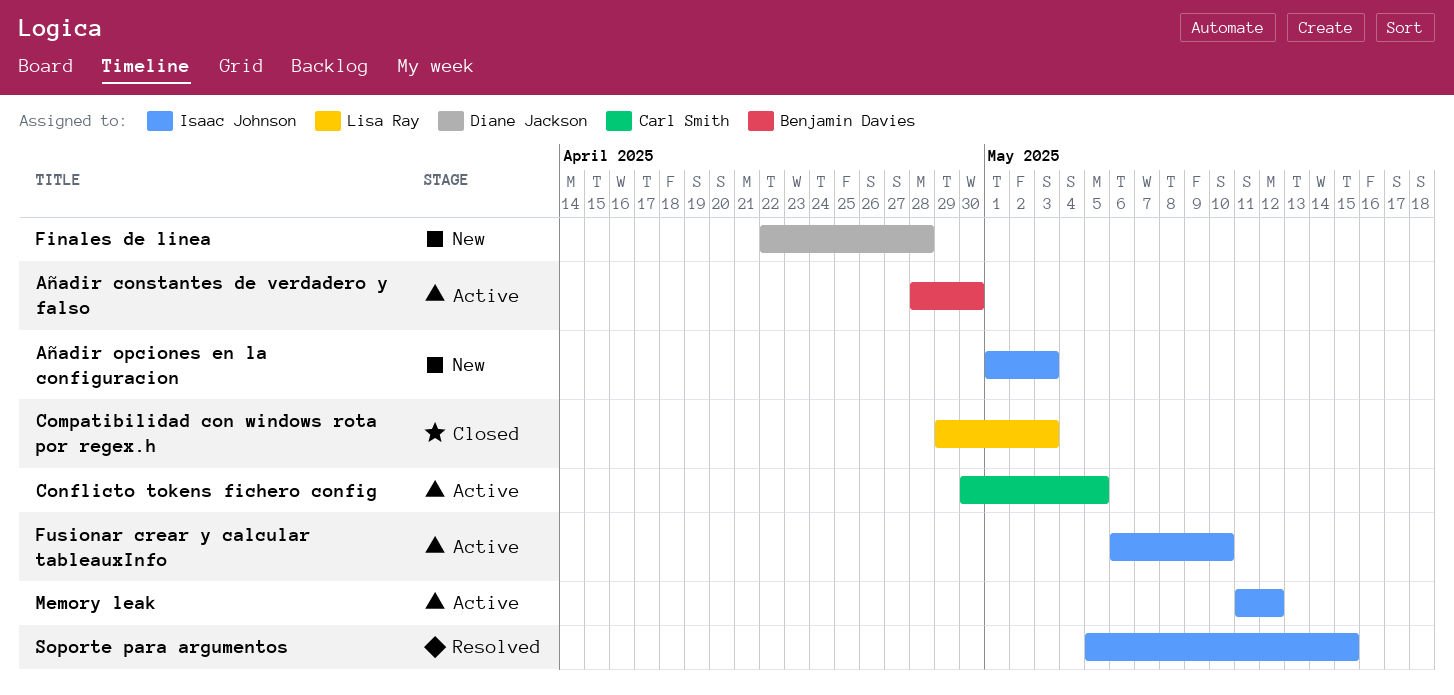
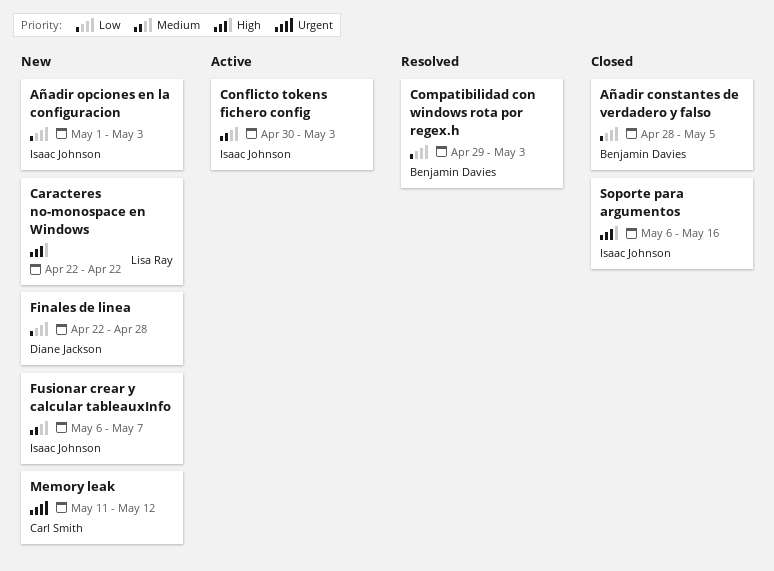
Añadir constantes de verdadero y falso, status: Active -> Closed
Añadir constantes de verdadero y falso, due: Apr 30 -> May 5
Caracteres no-monospace en Windows: none -> present
Compatibilidad con windows rota por regex.h, status: Closed -> Resolved
Compatibilidad con windows rota por regex.h, owner: Lisa Ray -> Benjamin Davies
Conflicto tokens fichero config, owner: Carl Smith -> Isaac Johnson
Conflicto tokens fichero config, due: May 5 -> May 3
Fusionar crear y calcular tableauxInfo, status: Active -> New
Fusionar crear y calcular tableauxInfo, due: May 10 -> May 7
Memory leak, status: Active -> New
Memory leak, owner: Isaac Johnson -> Carl Smith
Soporte para argumentos, status: Resolved -> Closed
Soporte para argumentos, start: May 5 -> May 6
Soporte para argumentos, due: May 15 -> May 16

